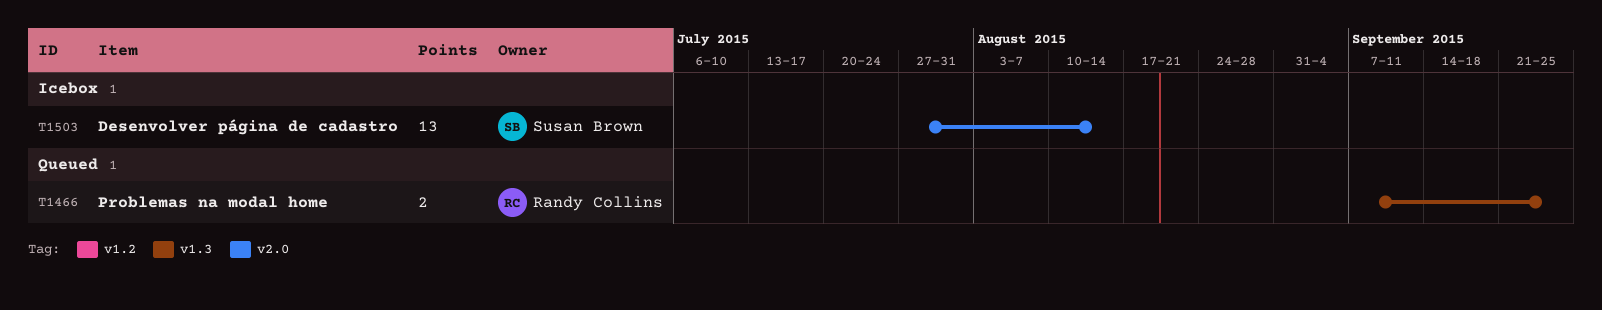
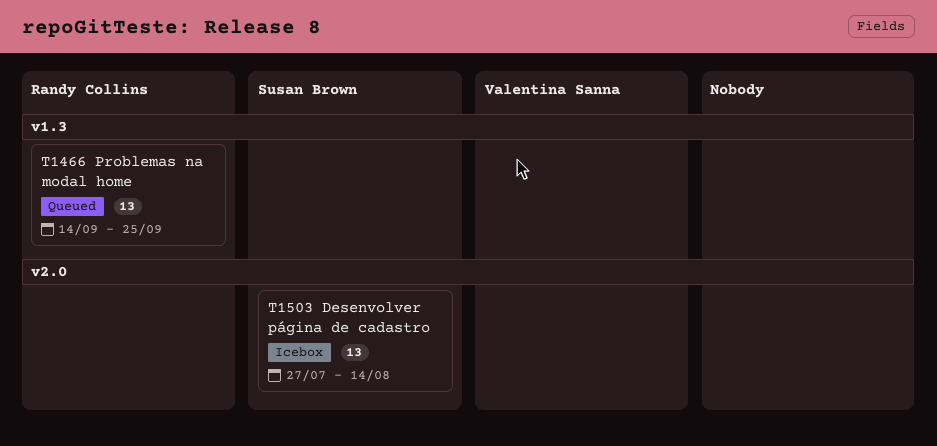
T1466, estimate: 2 -> 13
T1466, start: Sep 7 -> Sep 14

